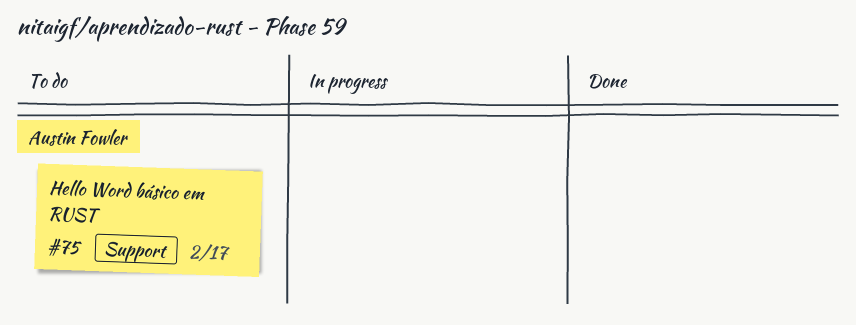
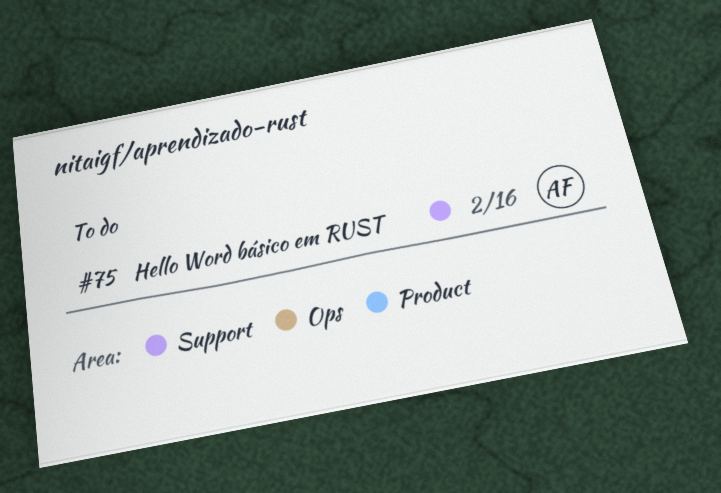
#75, due: Feb 17 -> Feb 16

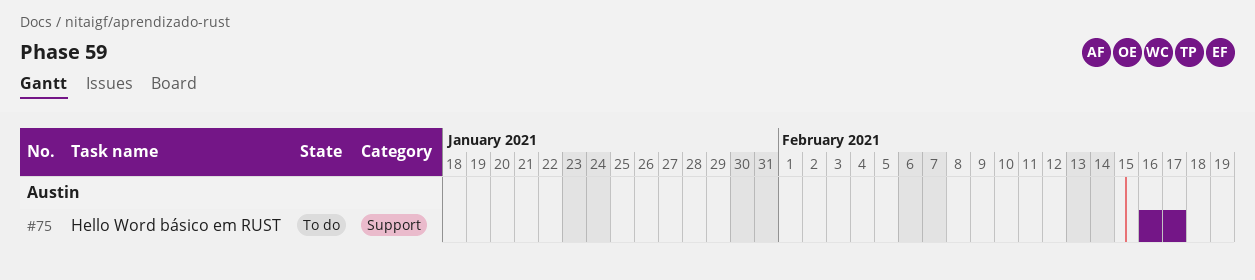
#75, due: Feb 16 -> Feb 17

